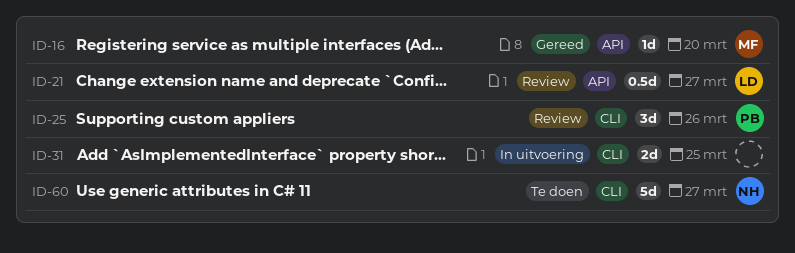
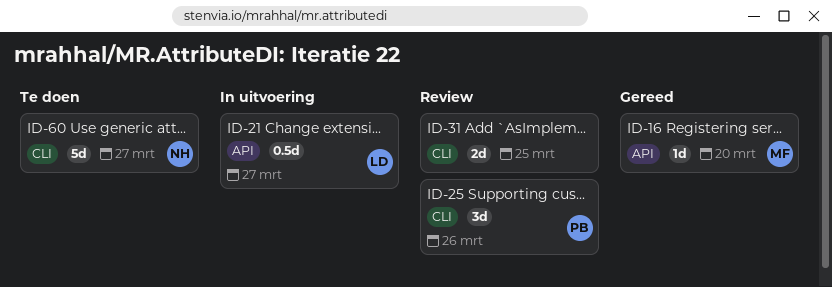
ID-21, status: Review -> In uitvoering
ID-31, status: In uitvoering -> Review

